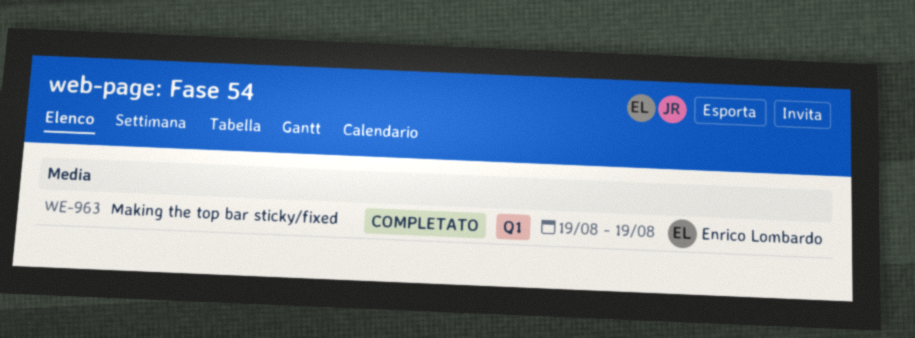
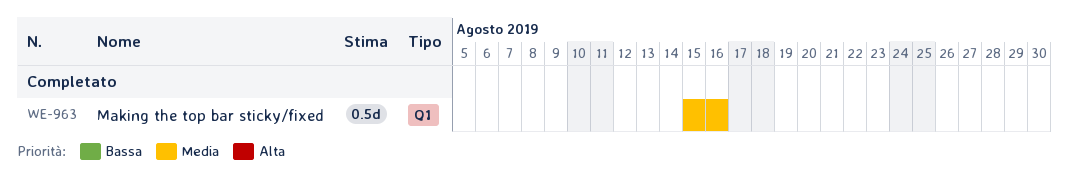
WE-963, start: Aug 19 -> Aug 15
WE-963, due: Aug 19 -> Aug 16

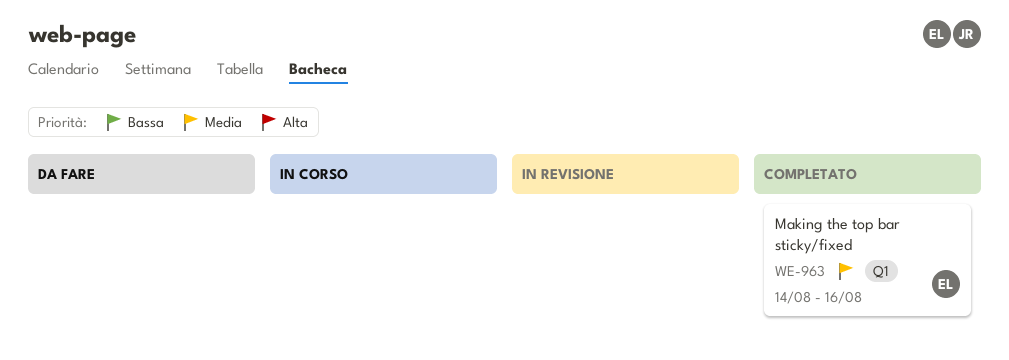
WE-963, start: Aug 15 -> Aug 14

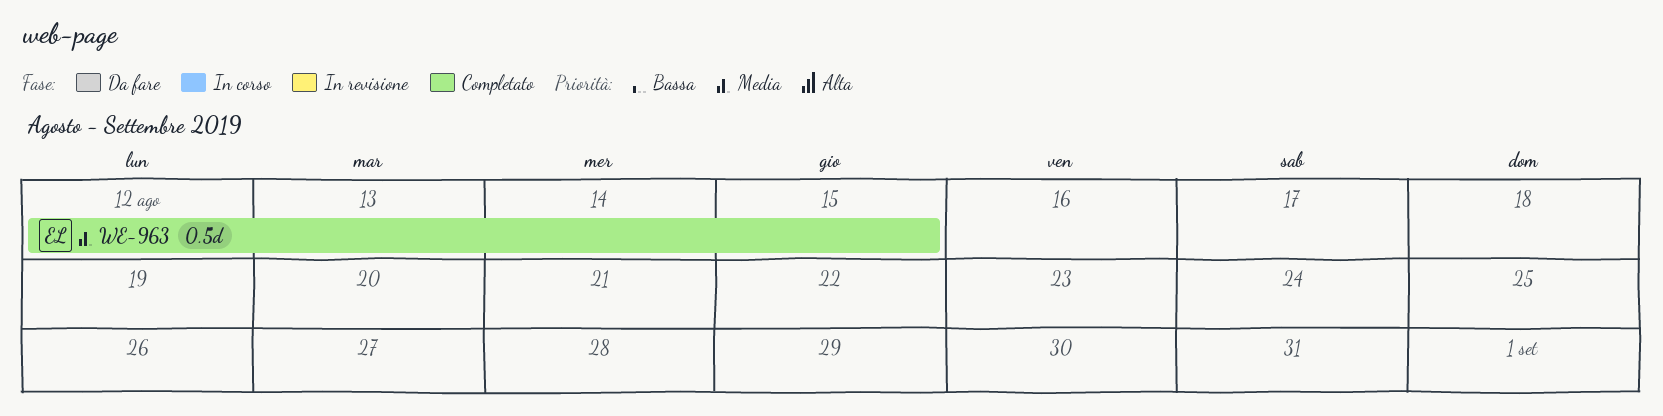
WE-963, start: Aug 14 -> Aug 12
WE-963, due: Aug 16 -> Aug 15

